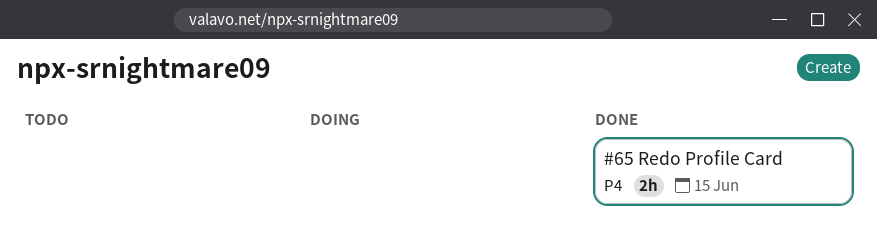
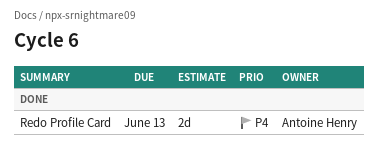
Redo Profile Card, estimate: 2h -> 2d
Redo Profile Card, due: Jun 15 -> Jun 13

